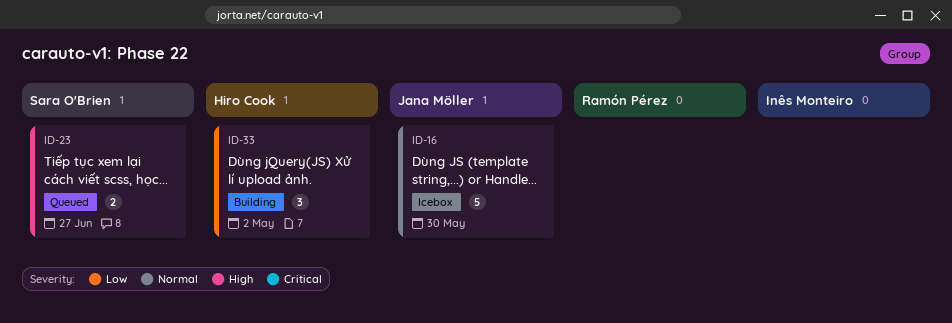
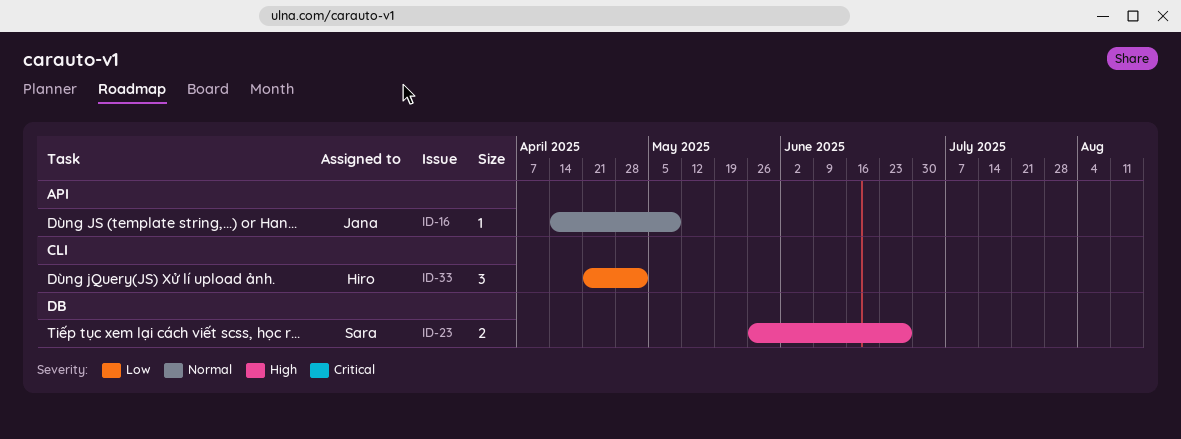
ID-16, estimate: 5 -> 1
ID-16, due: May 30 -> May 9

